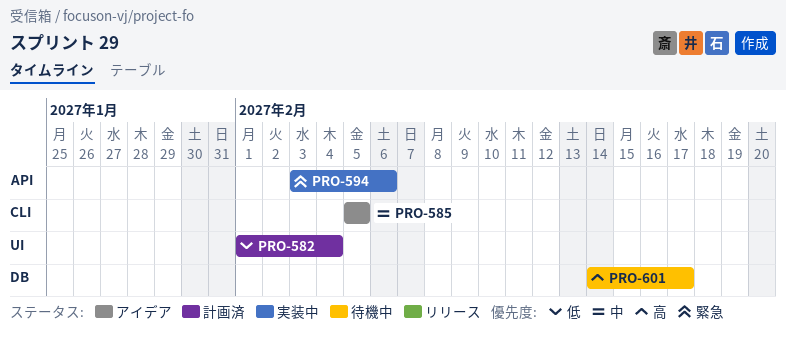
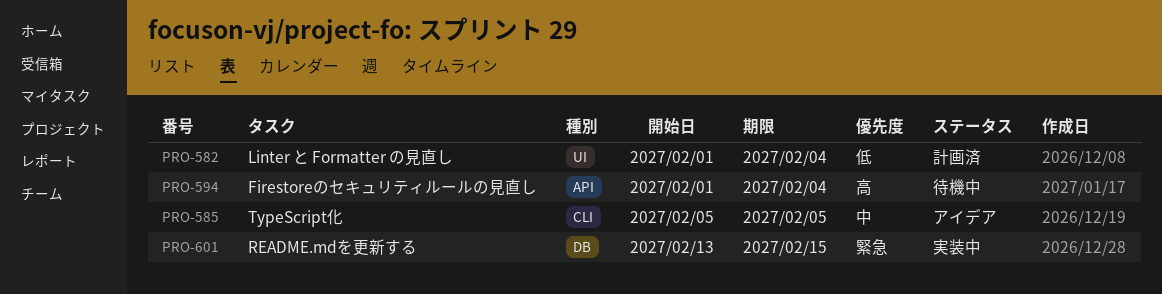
PRO-594, status: 実装中 -> 待機中
PRO-594, priority: 緊急 -> 高
PRO-594, start: Feb 3 -> Feb 1
PRO-594, due: Feb 6 -> Feb 4
PRO-601, status: 待機中 -> 実装中
PRO-601, priority: 高 -> 緊急
PRO-601, start: Feb 14 -> Feb 13
PRO-601, due: Feb 17 -> Feb 15

